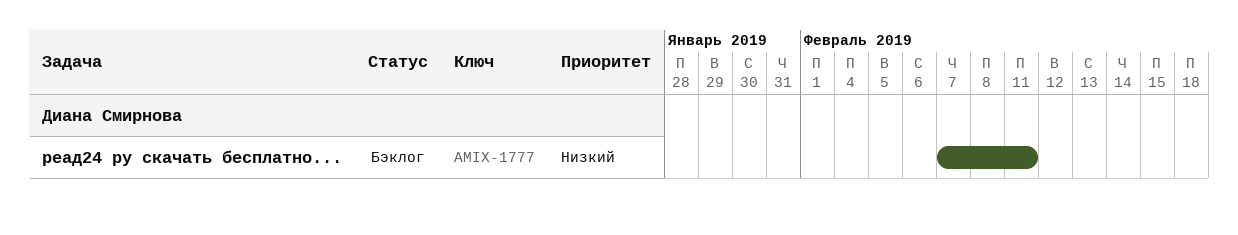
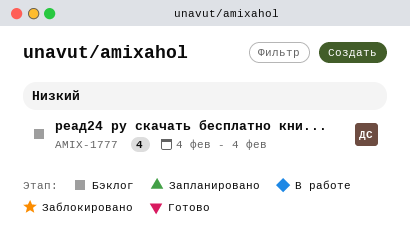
AMIX-1777, start: Feb 7 -> Feb 4
AMIX-1777, due: Feb 11 -> Feb 4

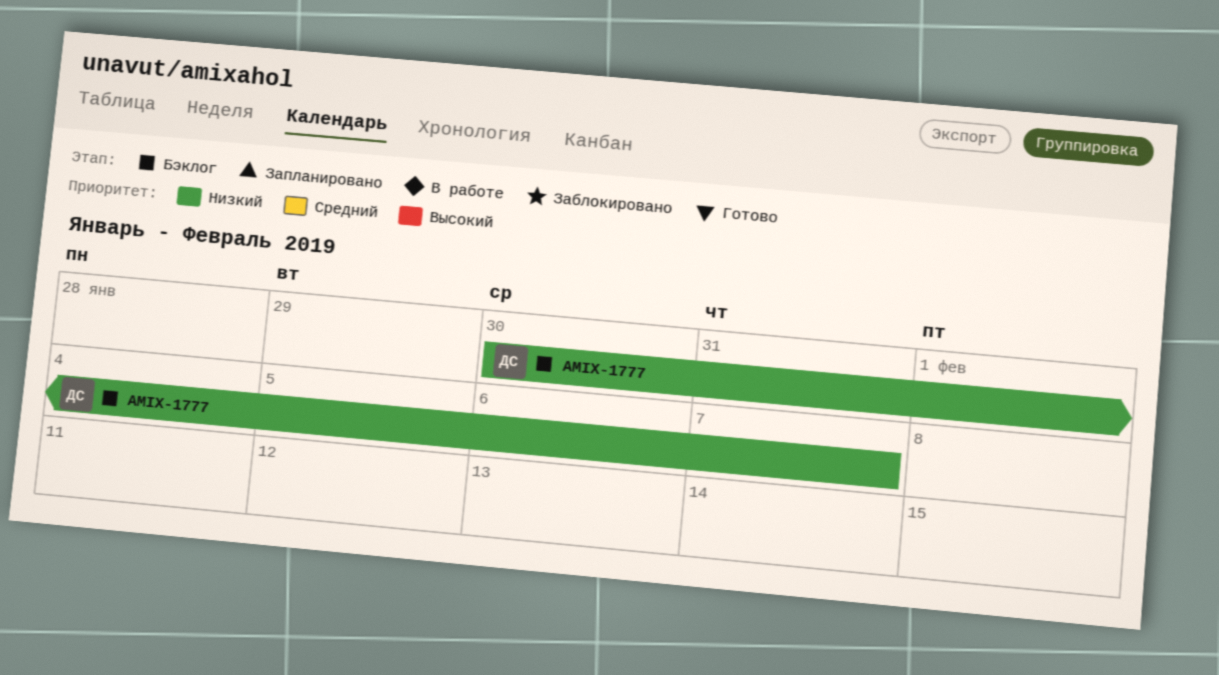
AMIX-1777, start: Feb 4 -> Jan 30
AMIX-1777, due: Feb 4 -> Feb 7

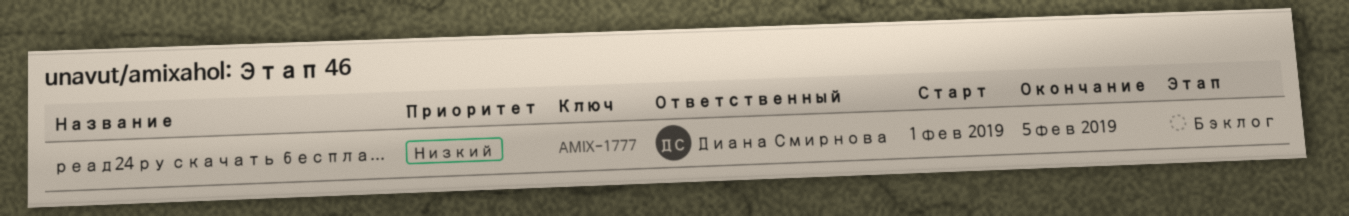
AMIX-1777, start: Jan 30 -> Feb 1
AMIX-1777, due: Feb 7 -> Feb 5

